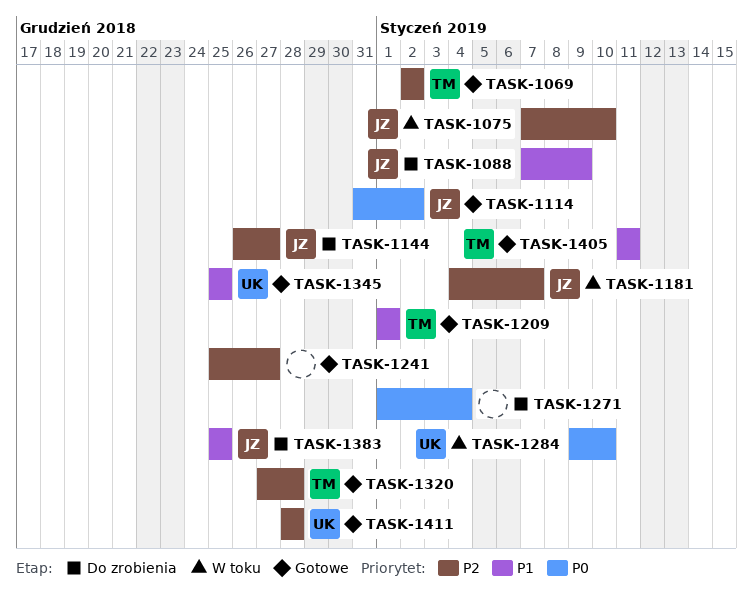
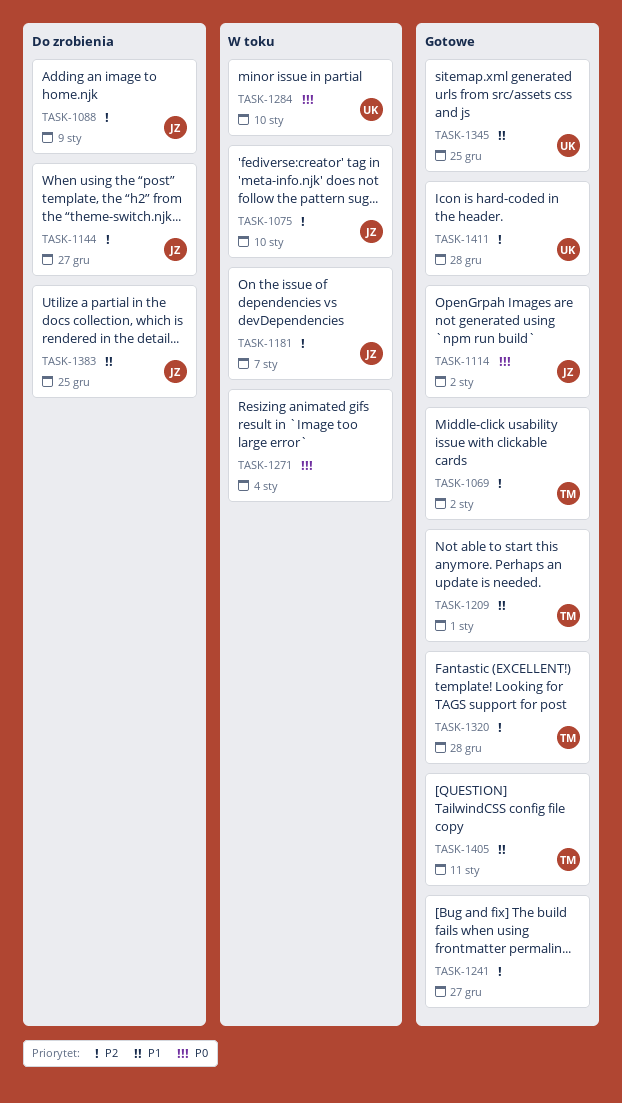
TASK-1088, priority: P1 -> P2
TASK-1271, status: Do zrobienia -> W toku

